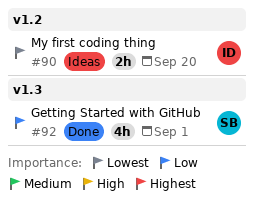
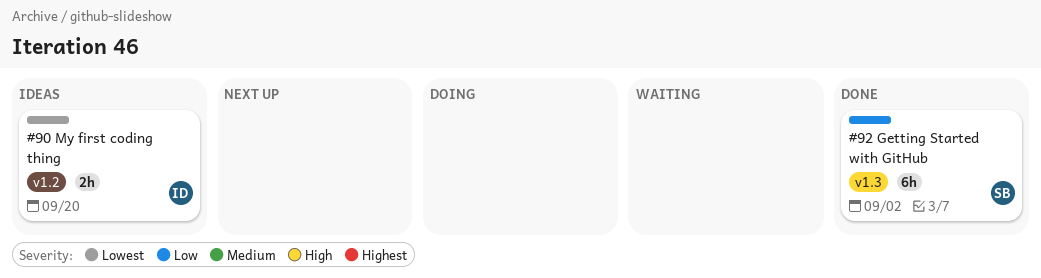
#92, estimate: 4h -> 6h
#92, due: Sep 1 -> Sep 2

